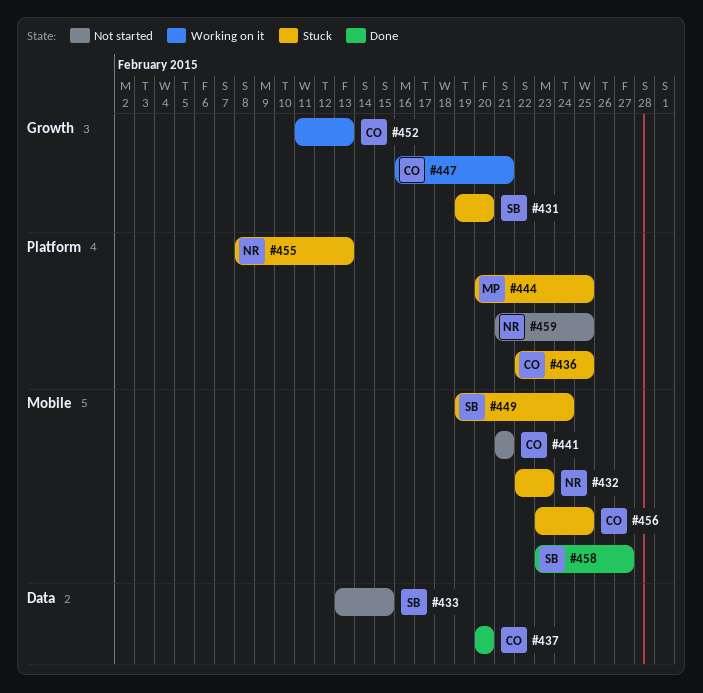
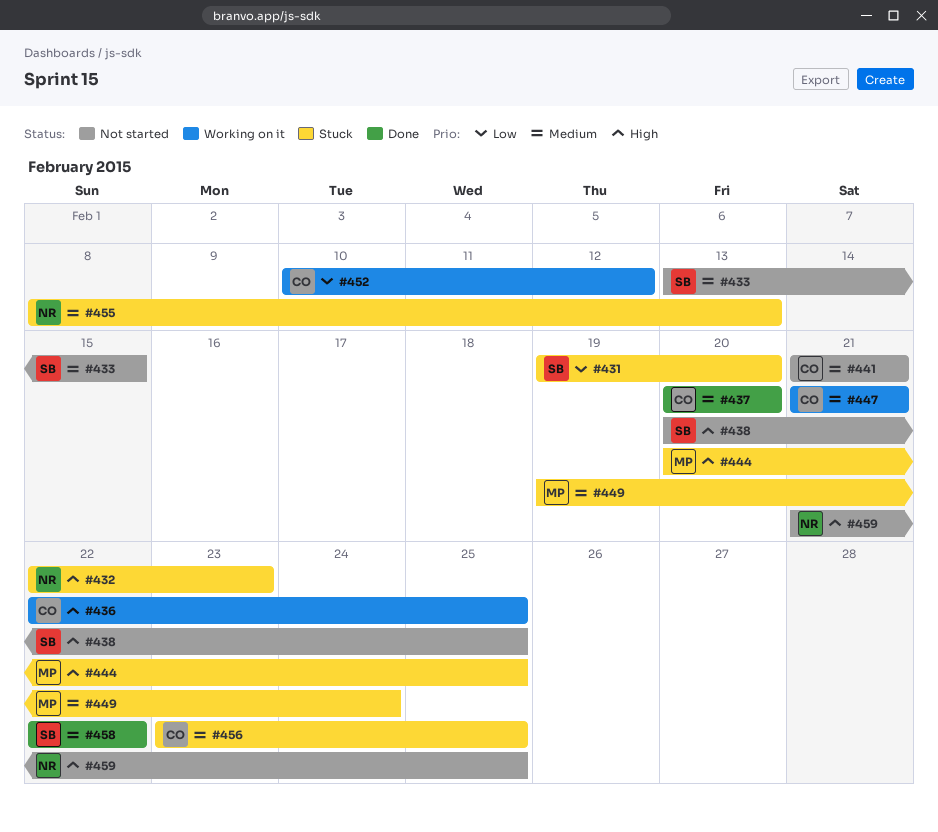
#436, status: Stuck -> Working on it
#438: none -> present
#447, start: Feb 16 -> Feb 21
#449, owner: SB -> MP
#452, start: Feb 11 -> Feb 10
#452, due: Feb 13 -> Feb 12
#458, start: Feb 23 -> Feb 22
#458, due: Feb 27 -> Feb 22

